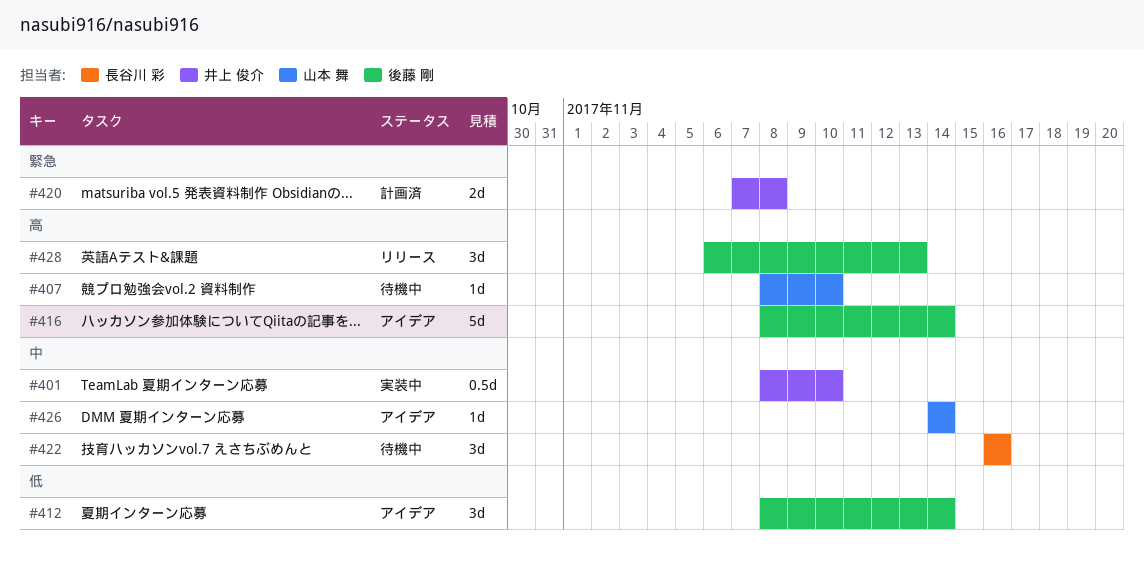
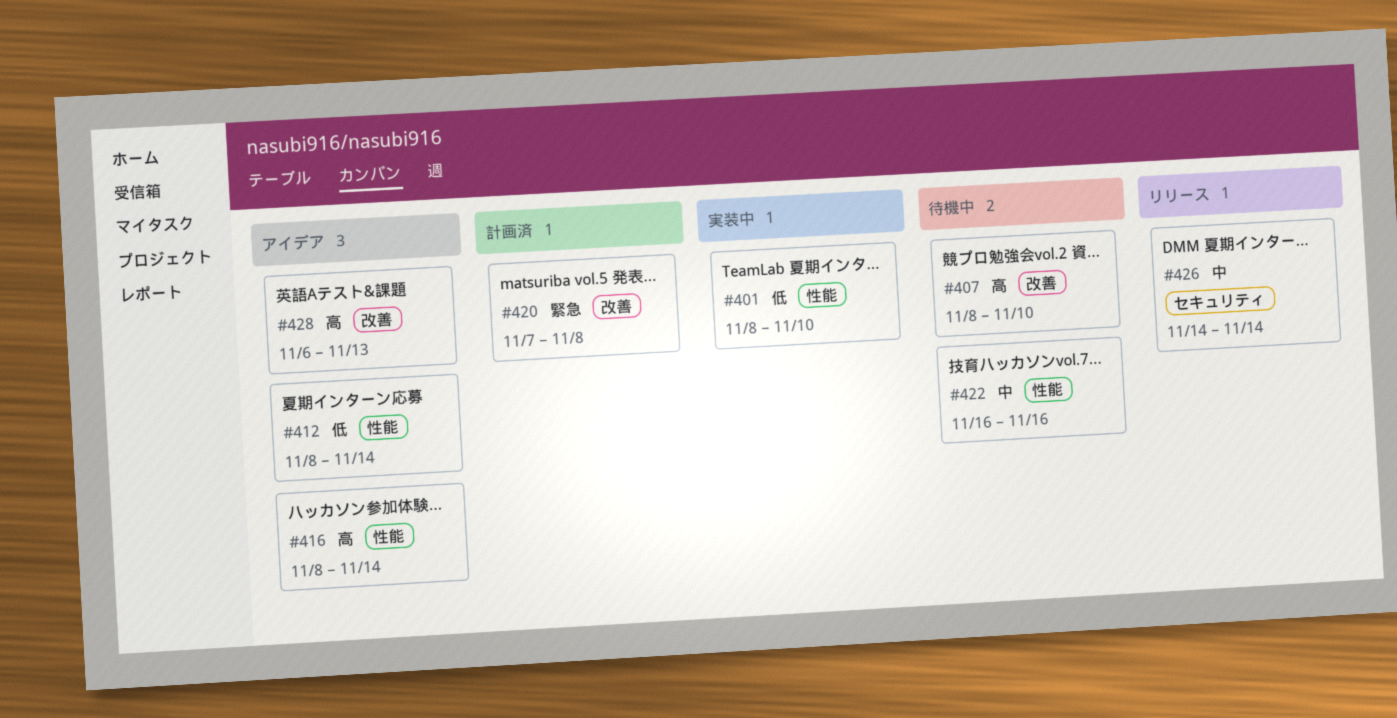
#401, priority: 中 -> 低
#426, status: アイデア -> リリース
#428, status: リリース -> アイデア

